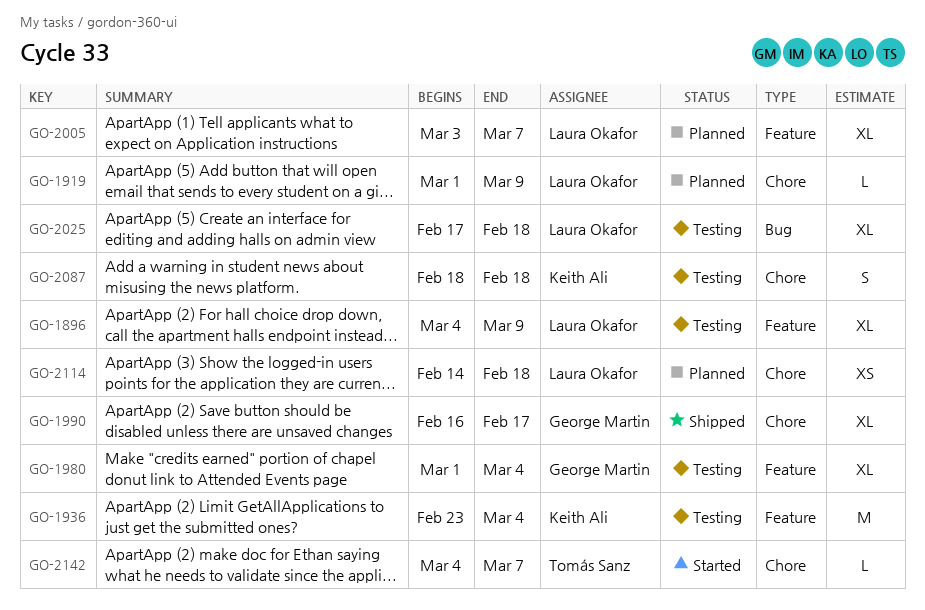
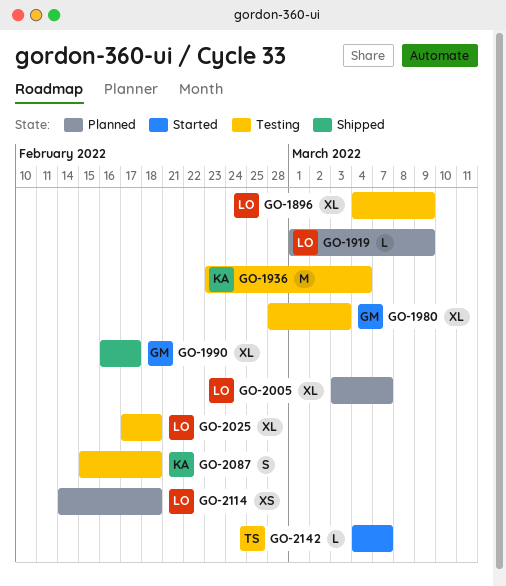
GO-1980, start: Mar 1 -> Feb 28
GO-1980, due: Mar 4 -> Mar 3
GO-2087, start: Feb 18 -> Feb 15

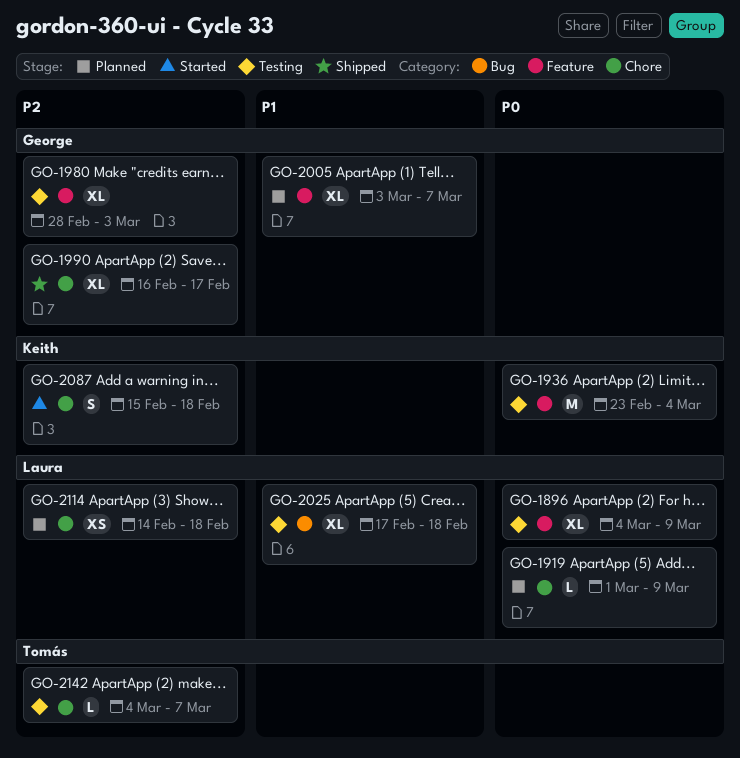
GO-2005, owner: Laura -> George
GO-2087, status: Testing -> Started
GO-2142, status: Started -> Testing

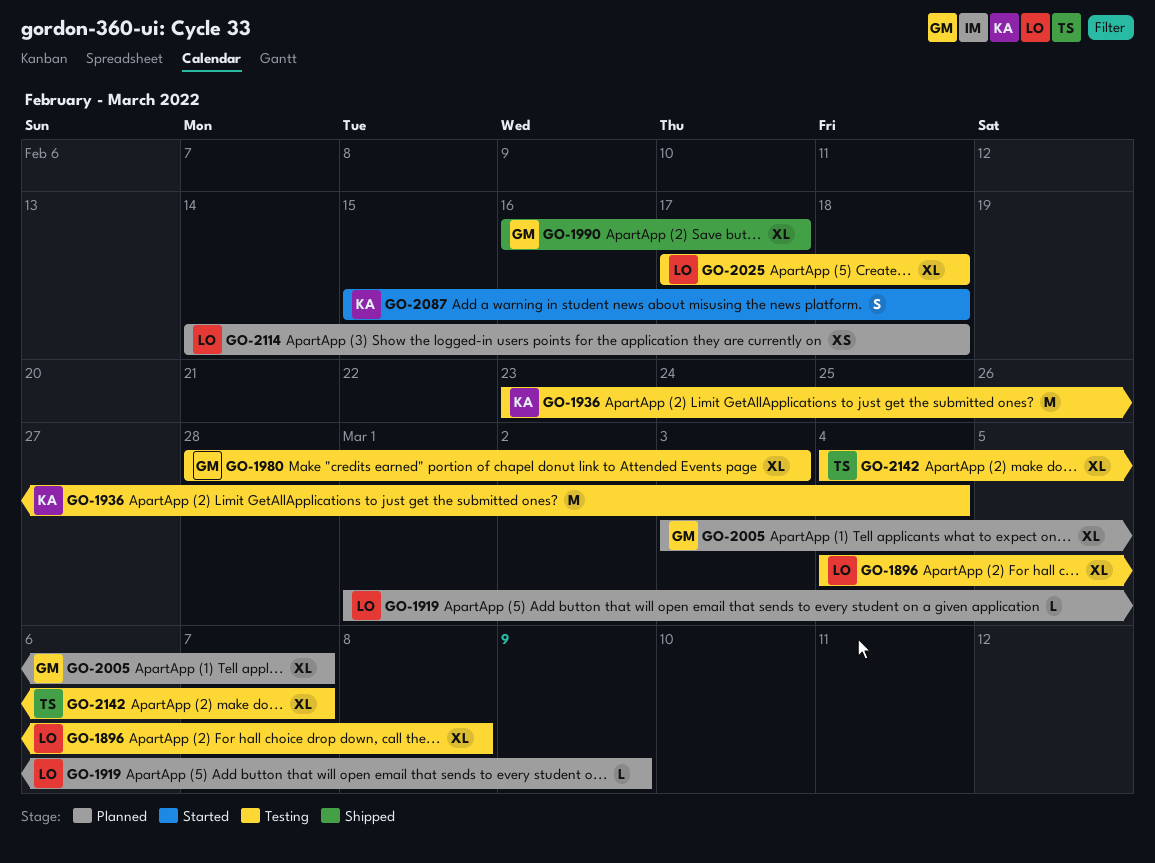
GO-1896, due: Mar 9 -> Mar 8
GO-2142, estimate: L -> XL

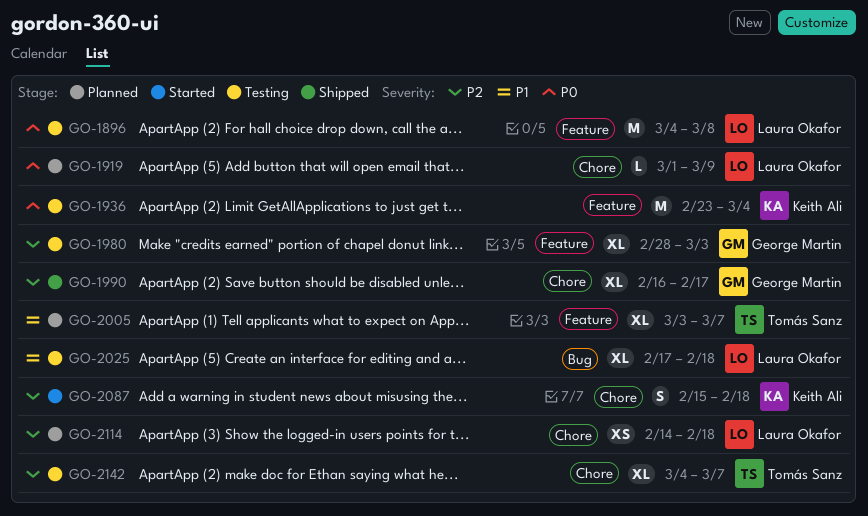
GO-1896, estimate: XL -> M
GO-2005, owner: George Martin -> Tomás Sanz

